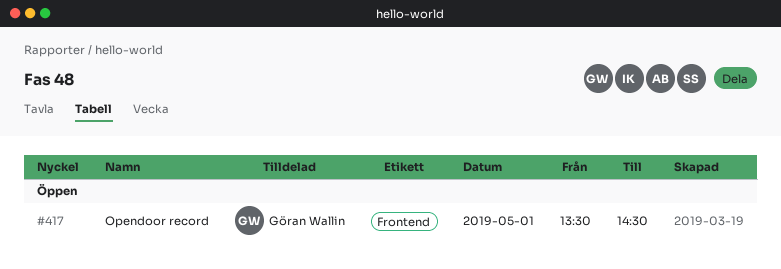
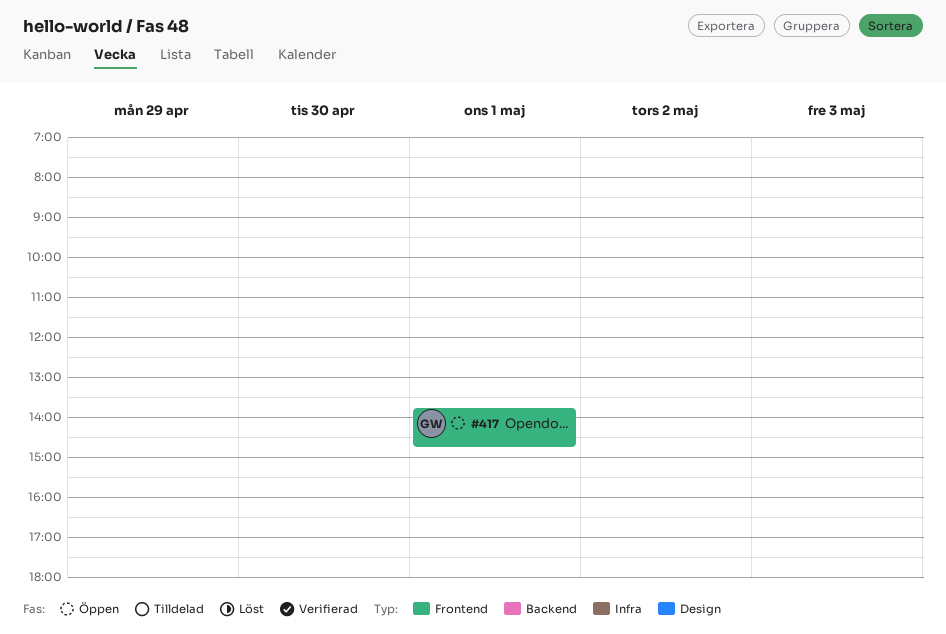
#417, begins: 13:30 -> 13:45
#417, ends: 14:30 -> 14:45

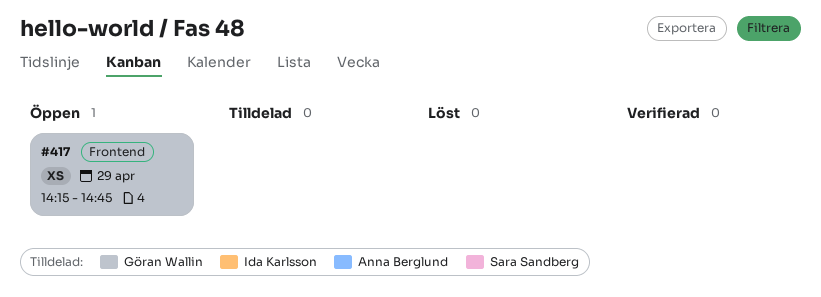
#417, day: May 1 -> Apr 29
#417, begins: 13:45 -> 14:15

